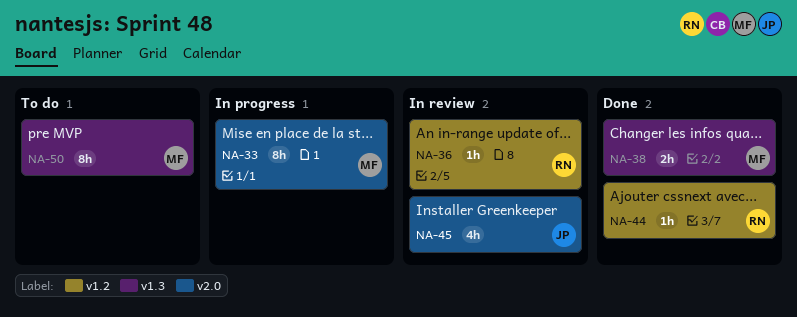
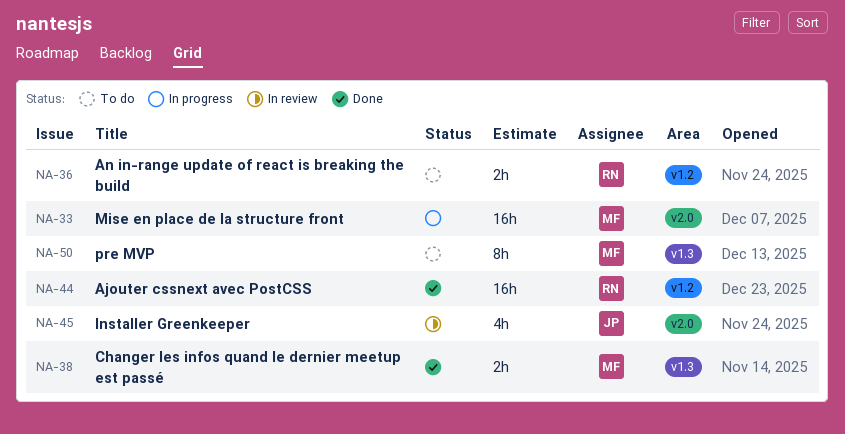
NA-33, estimate: 8h -> 16h
NA-36, status: In review -> To do
NA-36, estimate: 1h -> 2h
NA-44, estimate: 1h -> 16h

